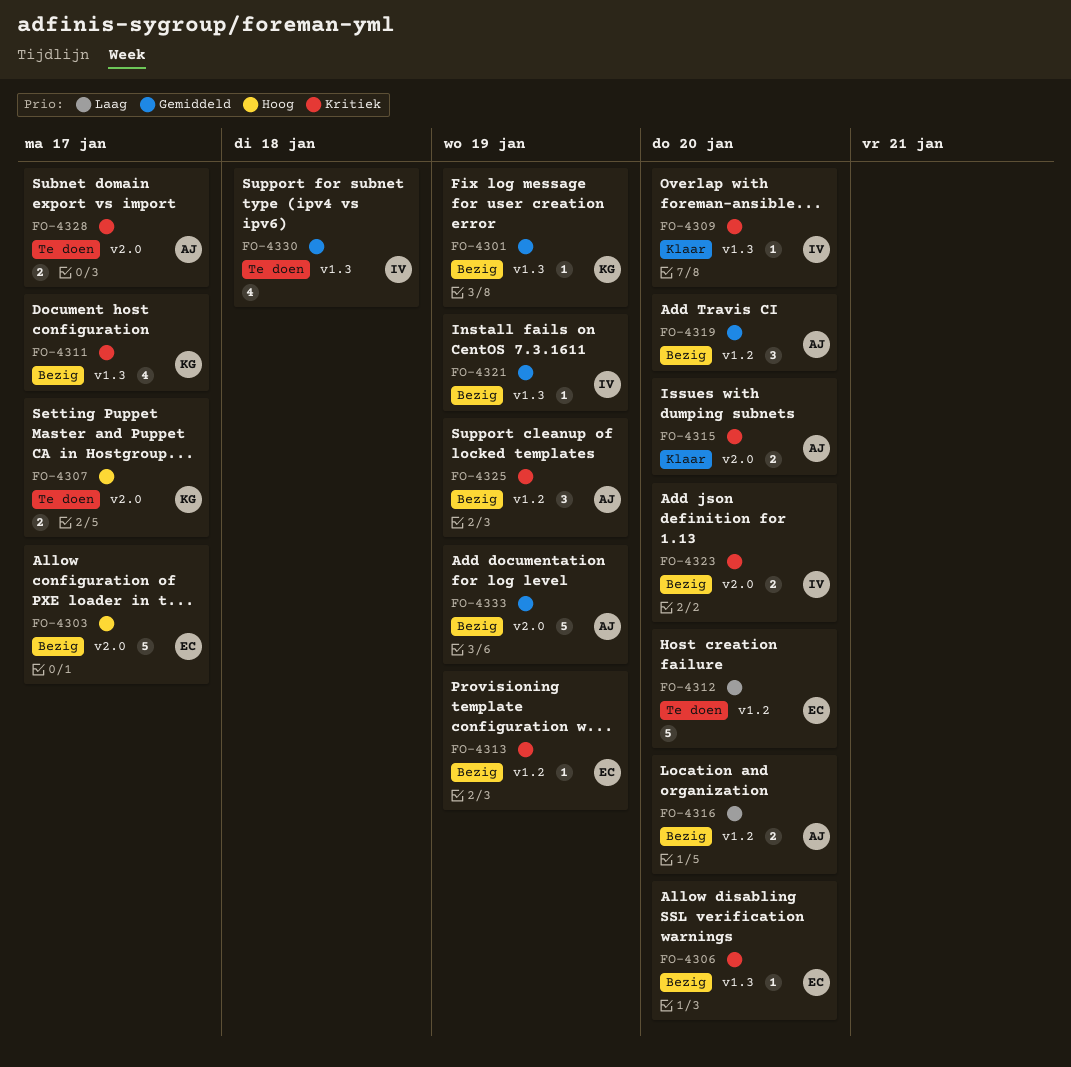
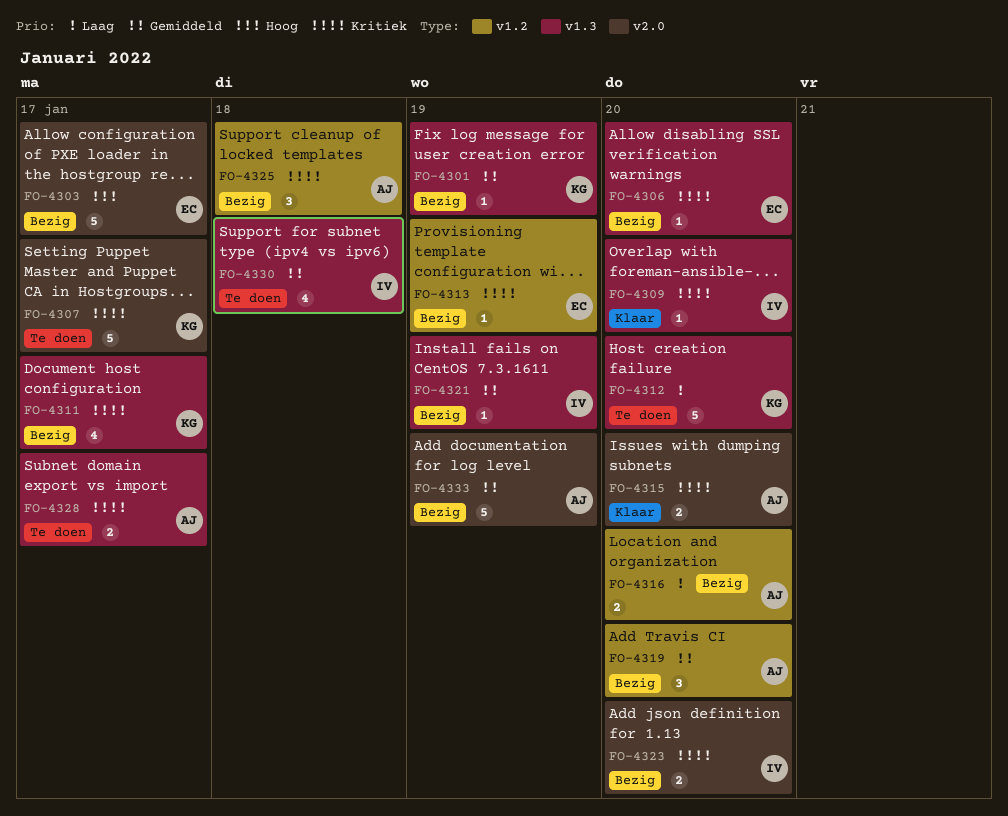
FO-4307, priority: Hoog -> Kritiek
FO-4307, estimate: 2 -> 5
FO-4312, owner: EC -> KG
FO-4312, label: v1.2 -> v1.3
FO-4325, due: Jan 19 -> Jan 18
FO-4328, label: v2.0 -> v1.3

